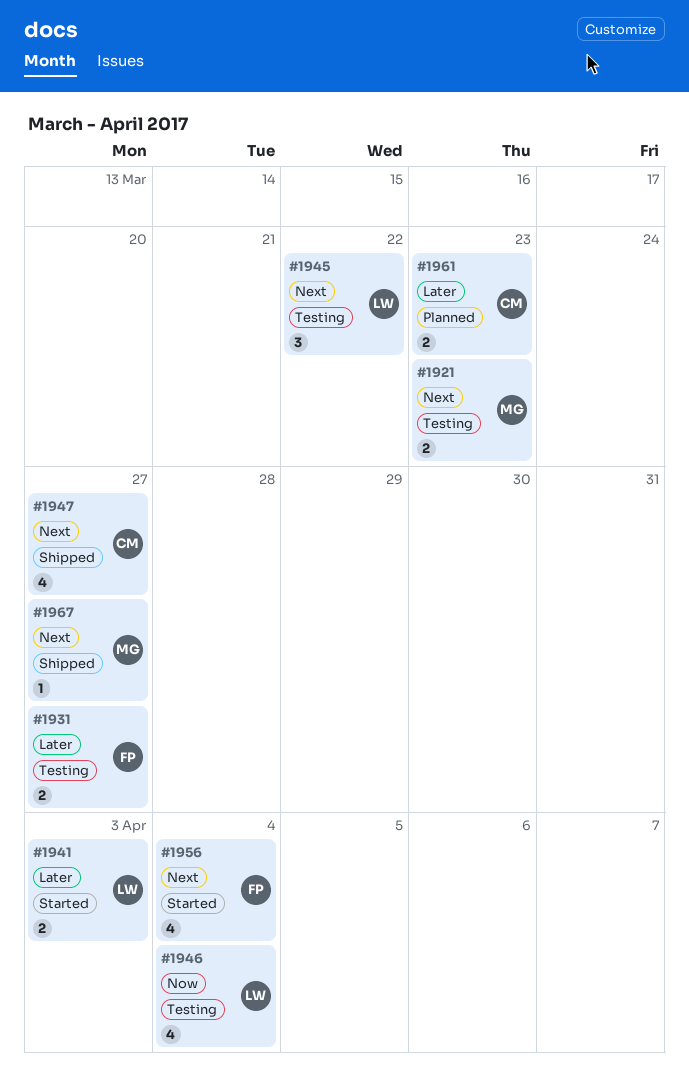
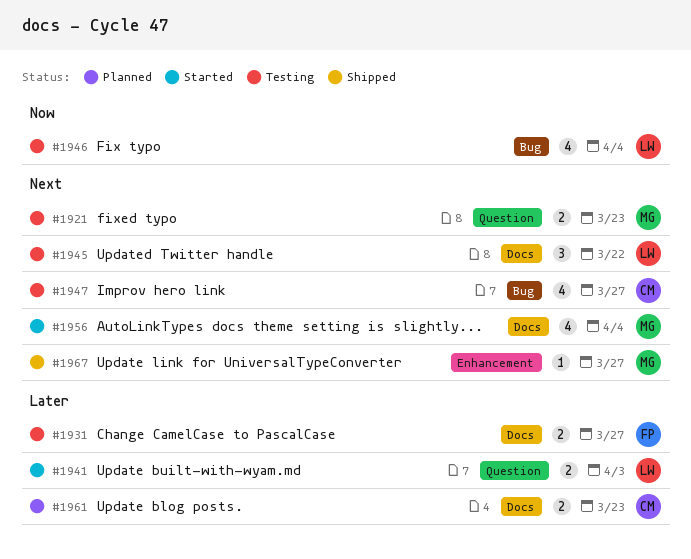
#1947, status: Shipped -> Testing
#1956, owner: FP -> MG

